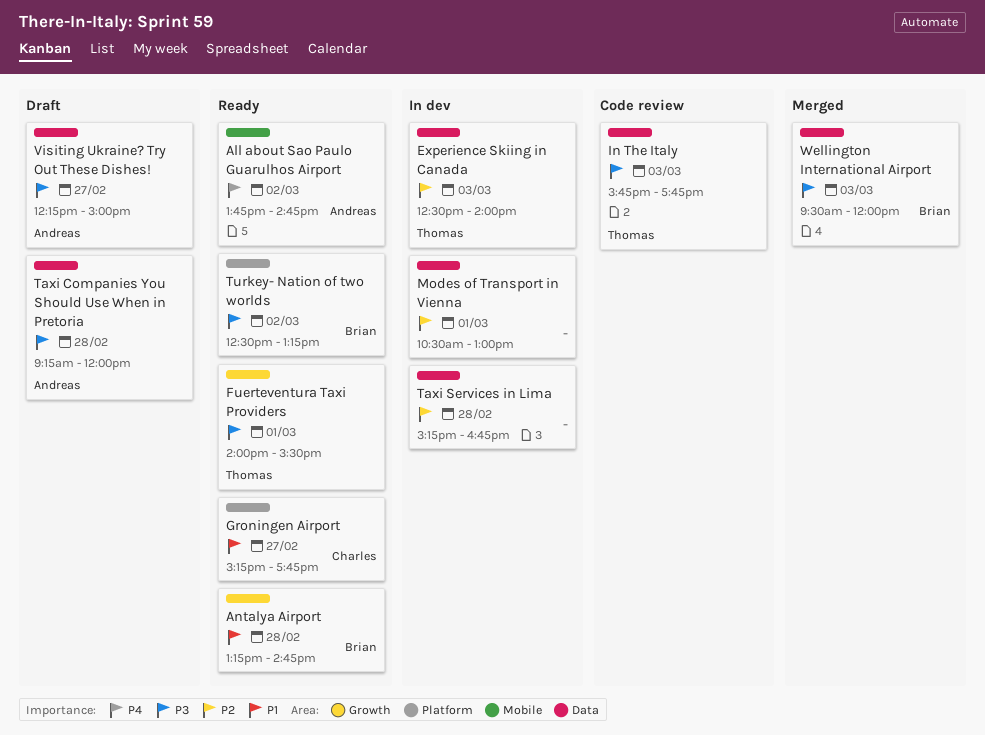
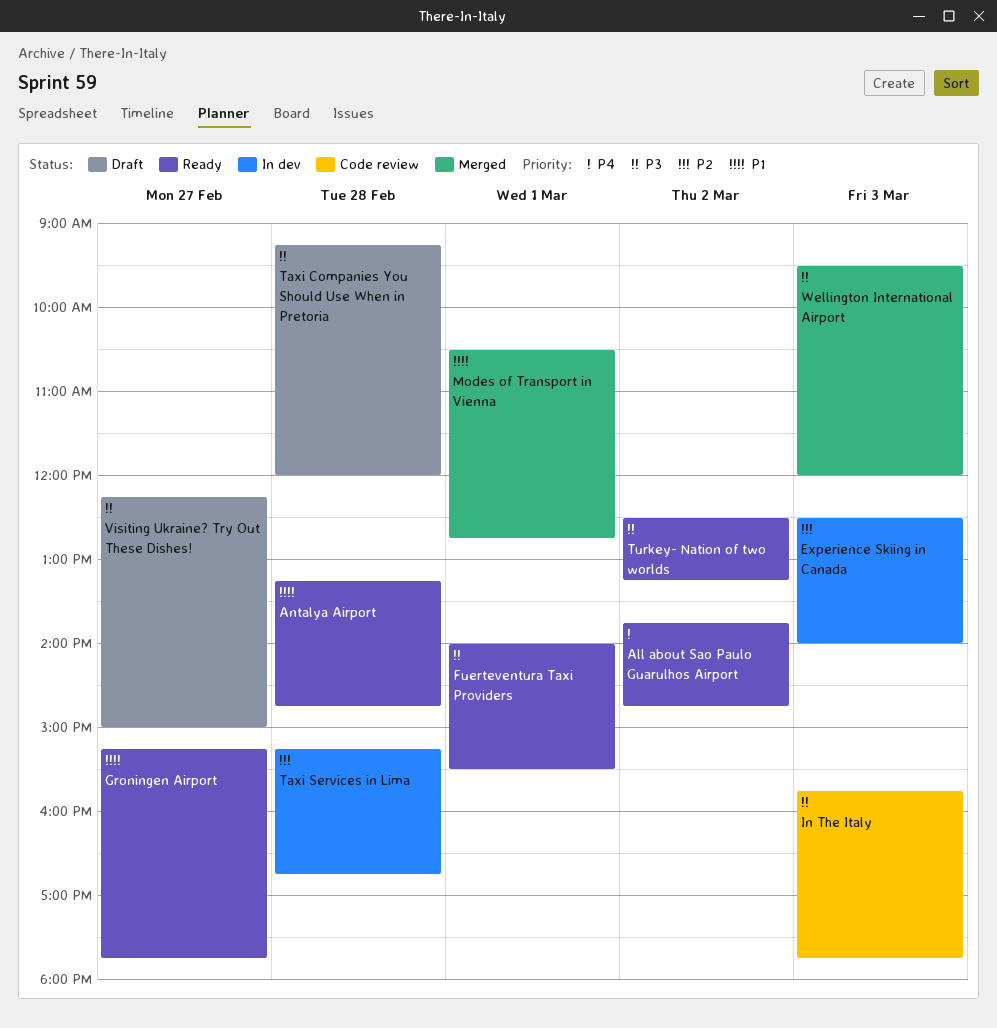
Modes of Transport in Vienna, status: In dev -> Merged
Modes of Transport in Vienna, priority: P2 -> P1
Modes of Transport in Vienna, ends: 13:00 -> 12:45

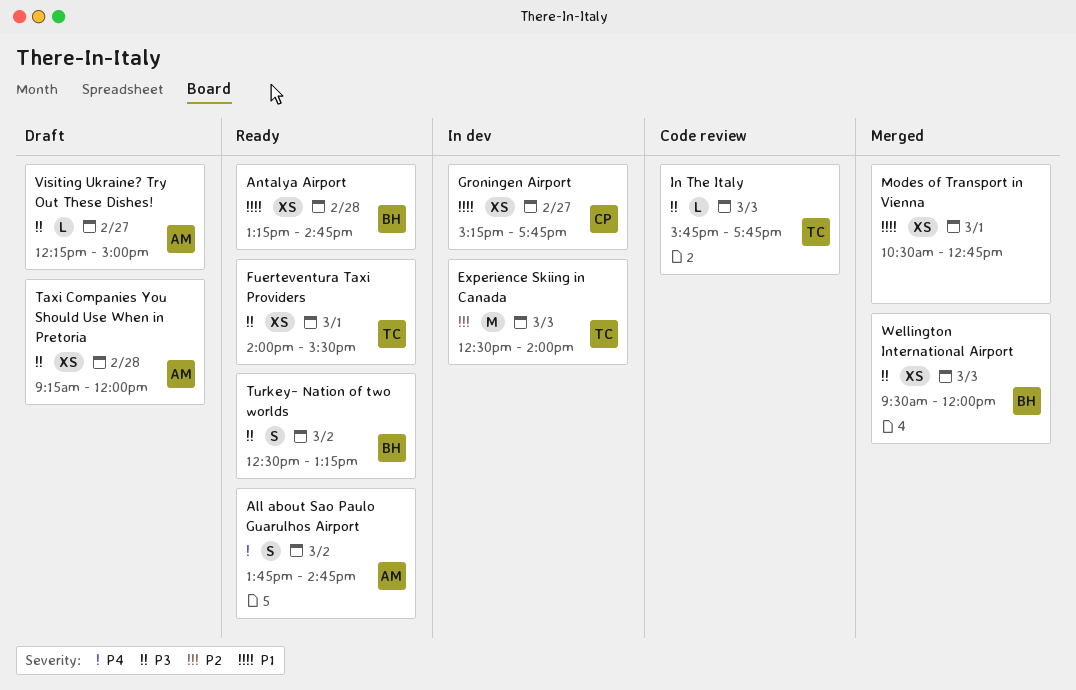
Groningen Airport, status: Ready -> In dev
Taxi Services in Lima: present -> none

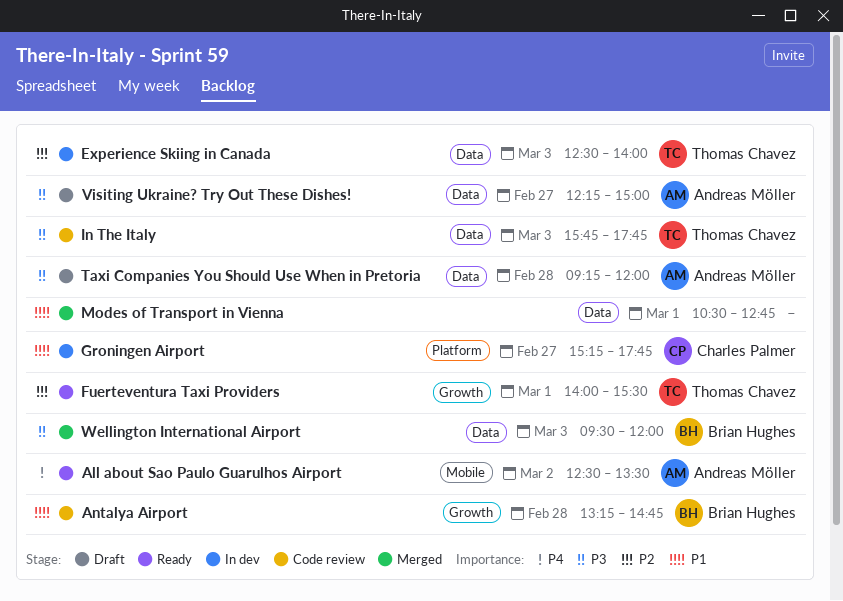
All about Sao Paulo Guarulhos Airport, begins: 13:45 -> 12:30
All about Sao Paulo Guarulhos Airport, ends: 14:45 -> 13:30
Antalya Airport, status: Ready -> Code review
Fuerteventura Taxi Providers, priority: P3 -> P2
Turkey- Nation of two worlds: present -> none

